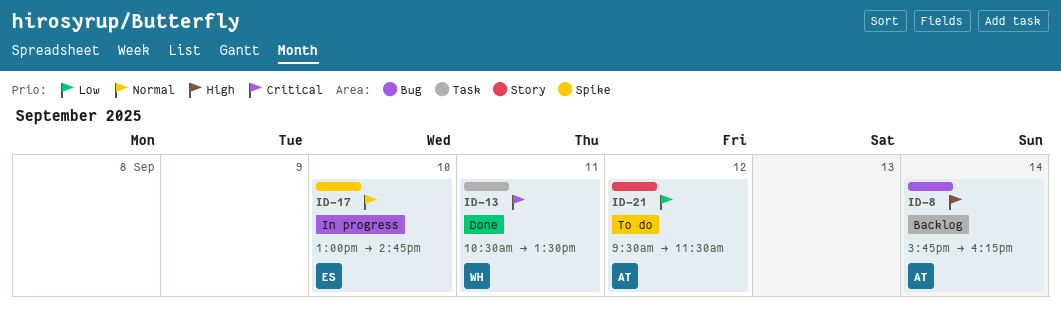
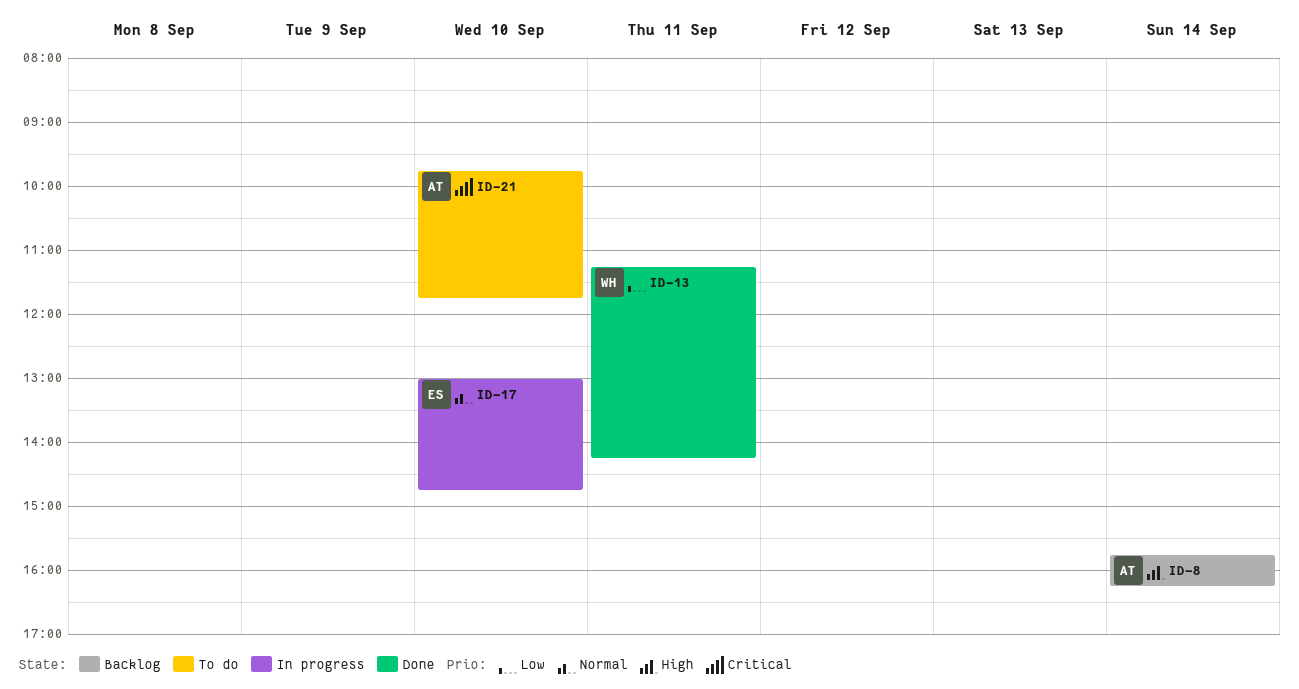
ID-13, priority: Critical -> Low
ID-13, begins: 10:30 -> 11:15
ID-13, ends: 13:30 -> 14:15
ID-21, priority: Low -> Critical
ID-21, day: Sep 12 -> Sep 10
ID-21, begins: 09:30 -> 09:45
ID-21, ends: 11:30 -> 11:45

